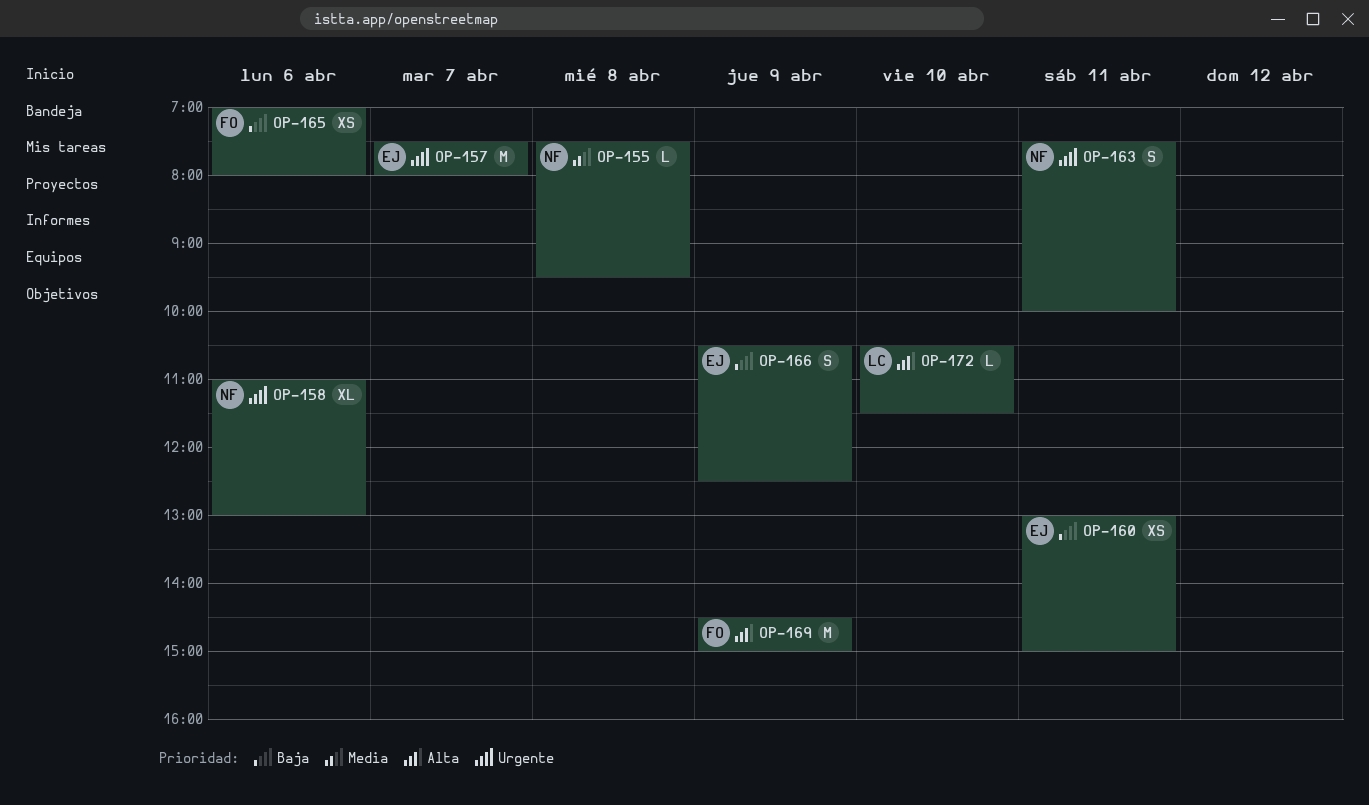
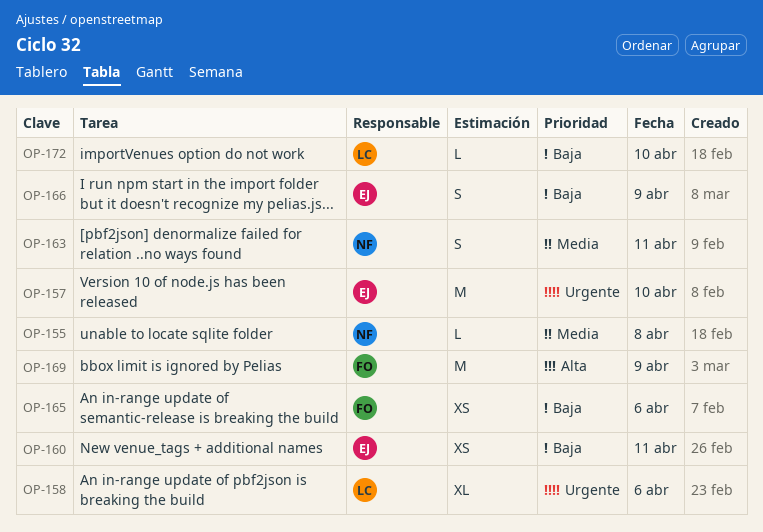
OP-157, day: Apr 7 -> Apr 10
OP-158, owner: NF -> LC
OP-163, priority: Urgente -> Media
OP-172, priority: Alta -> Baja

